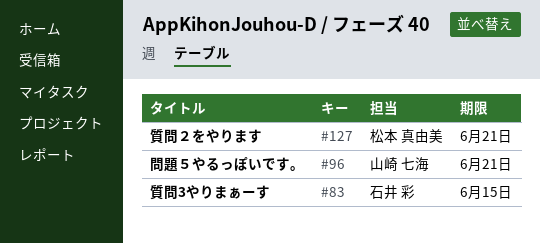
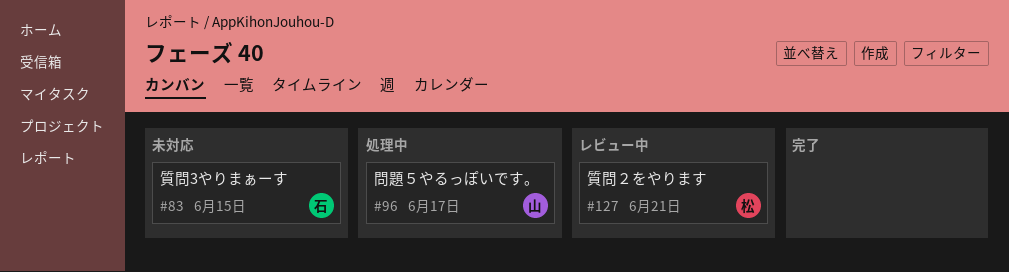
#96, due: Jun 21 -> Jun 17

